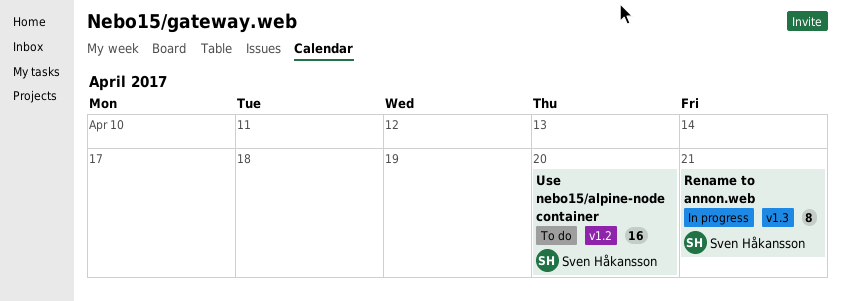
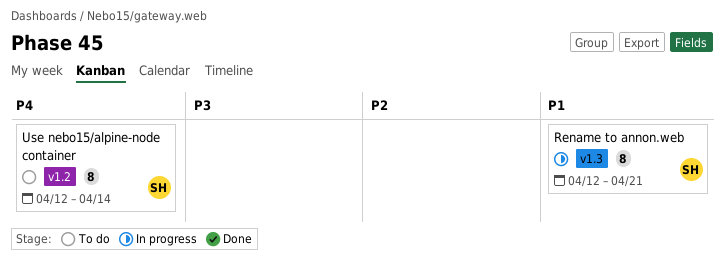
Use nebo15/alpine-node container, estimate: 16 -> 8
Use nebo15/alpine-node container, due: Apr 20 -> Apr 14

